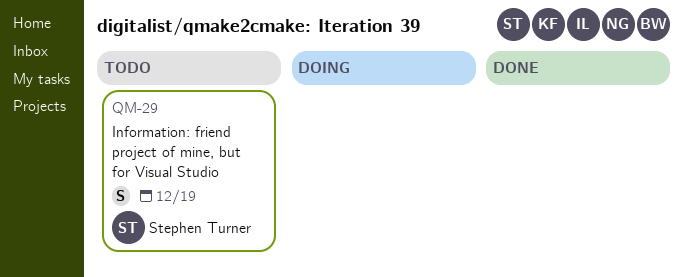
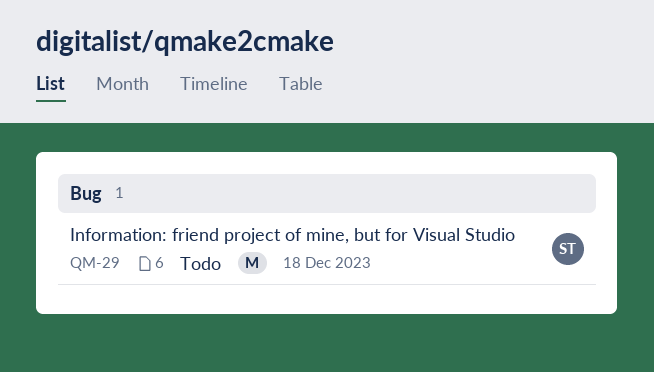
QM-29, estimate: S -> M
QM-29, due: Dec 19 -> Dec 18

